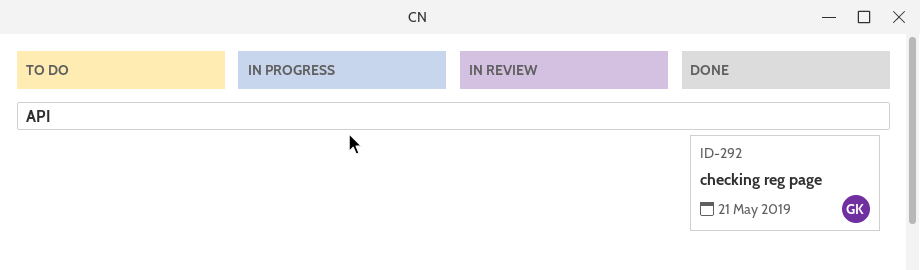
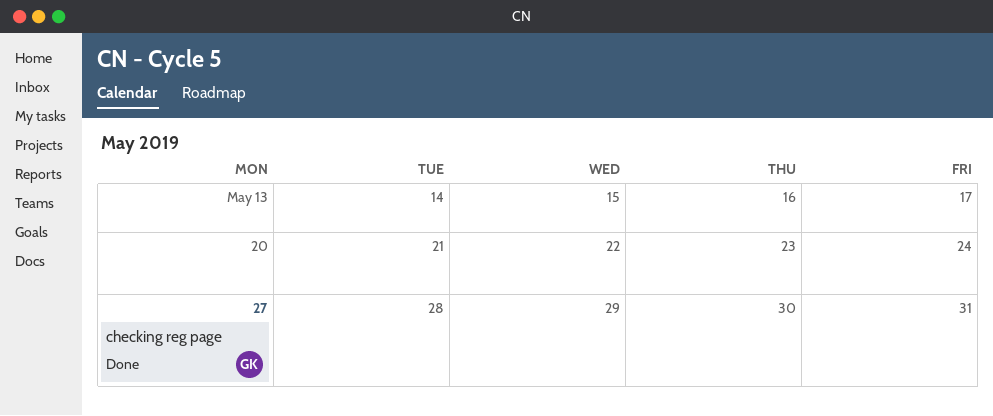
checking reg page, due: May 21 -> May 27

